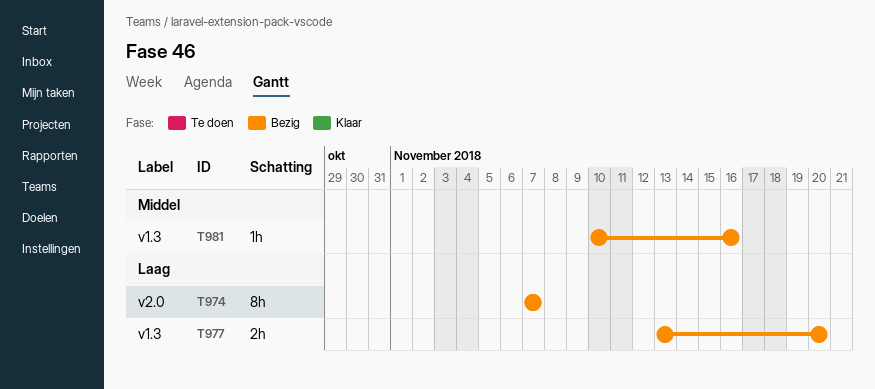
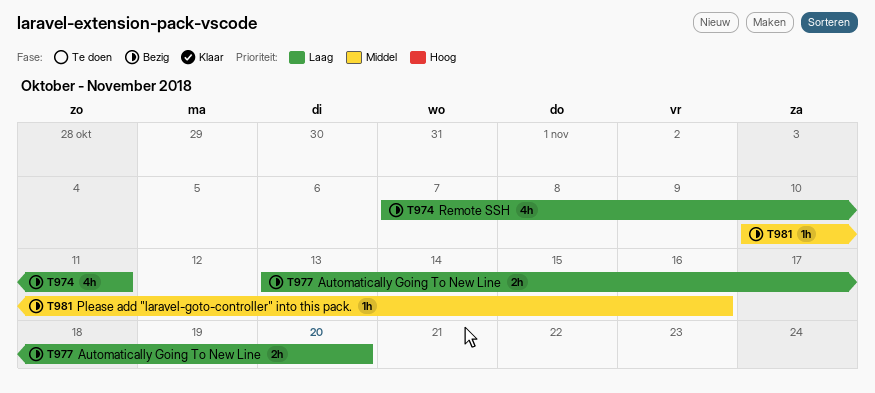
T974, estimate: 8h -> 4h
T974, due: Nov 7 -> Nov 11

